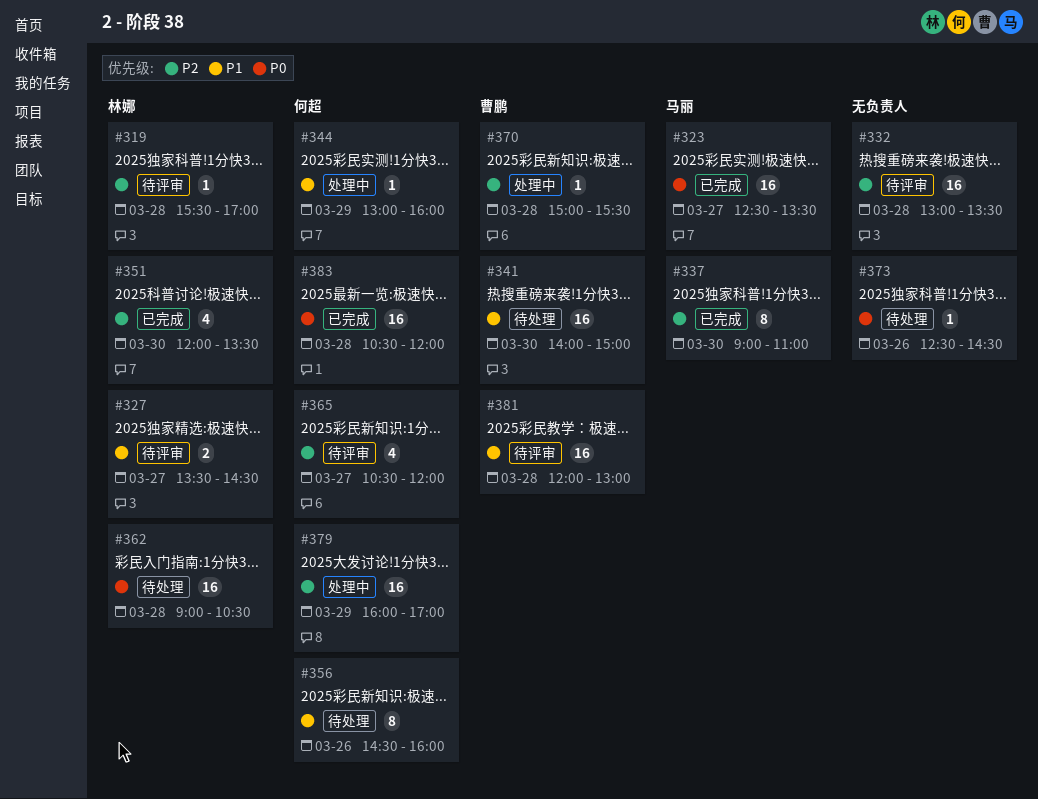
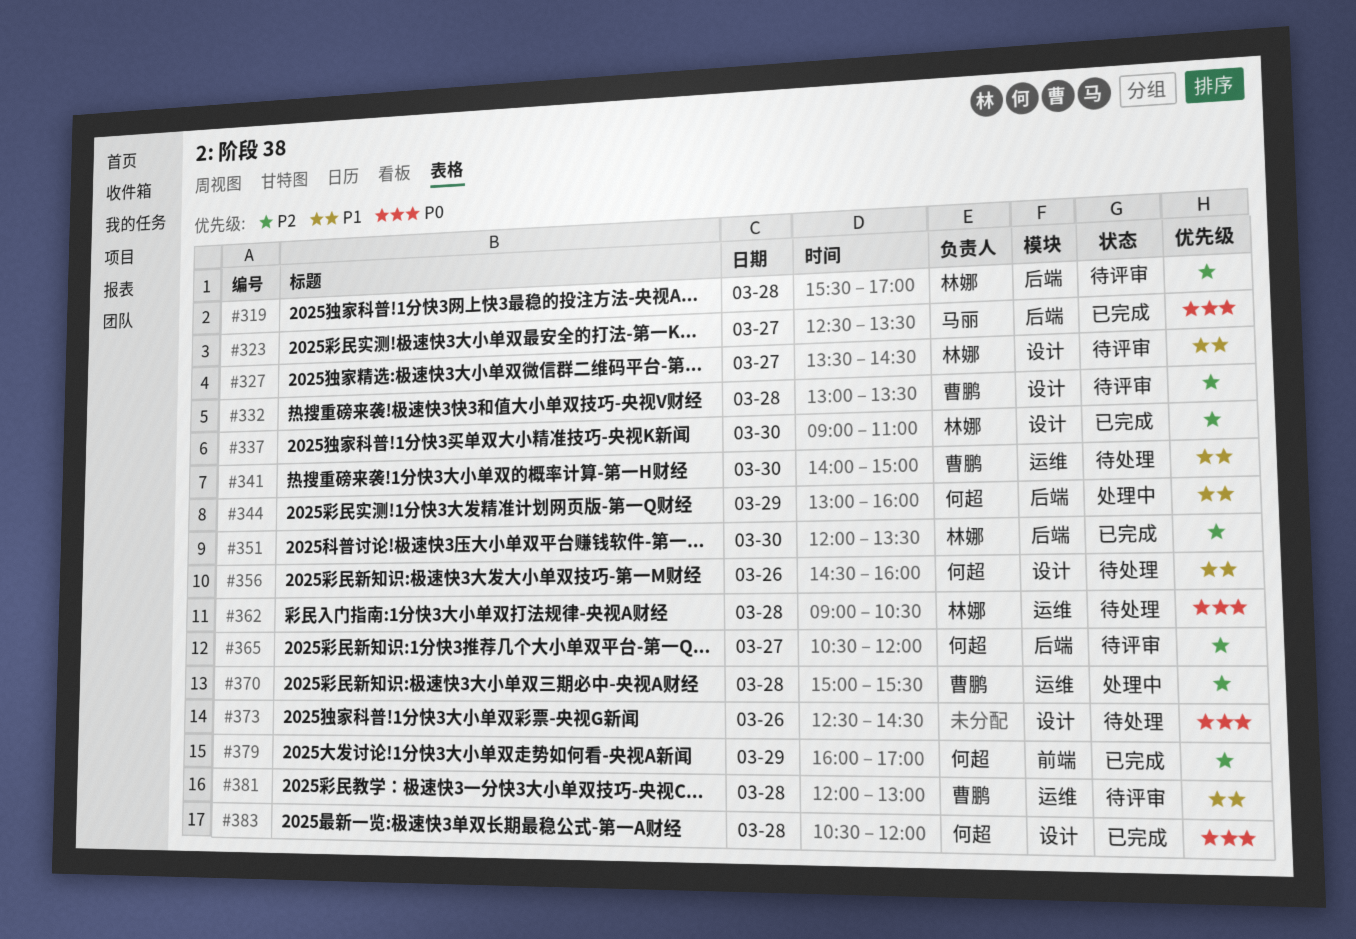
#332, owner: none -> 曹鹏
#337, owner: 马丽 -> 林娜
#379, status: 处理中 -> 已完成

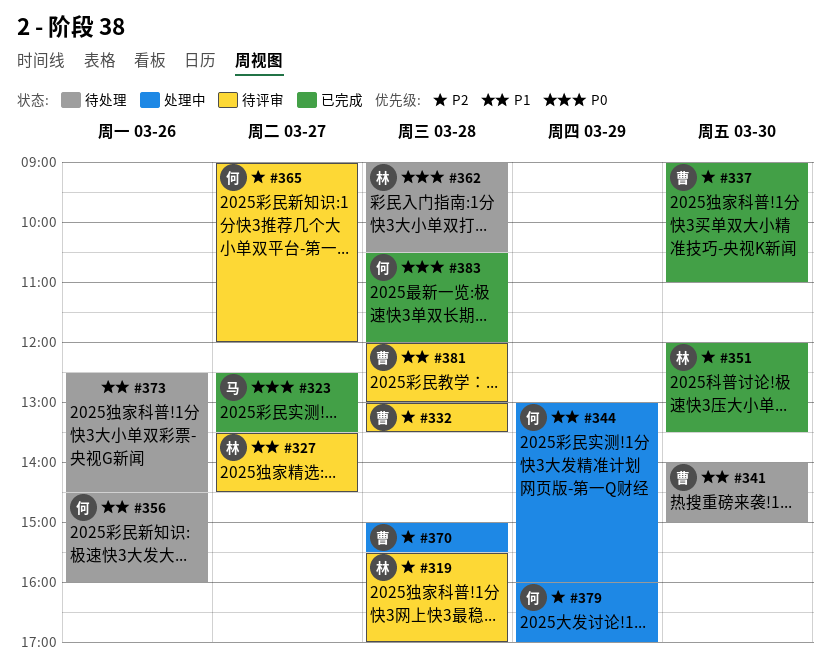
#337, owner: 林娜 -> 曹鹏
#365, begins: 10:30 -> 09:00
#373, priority: P0 -> P1
#379, status: 已完成 -> 处理中

